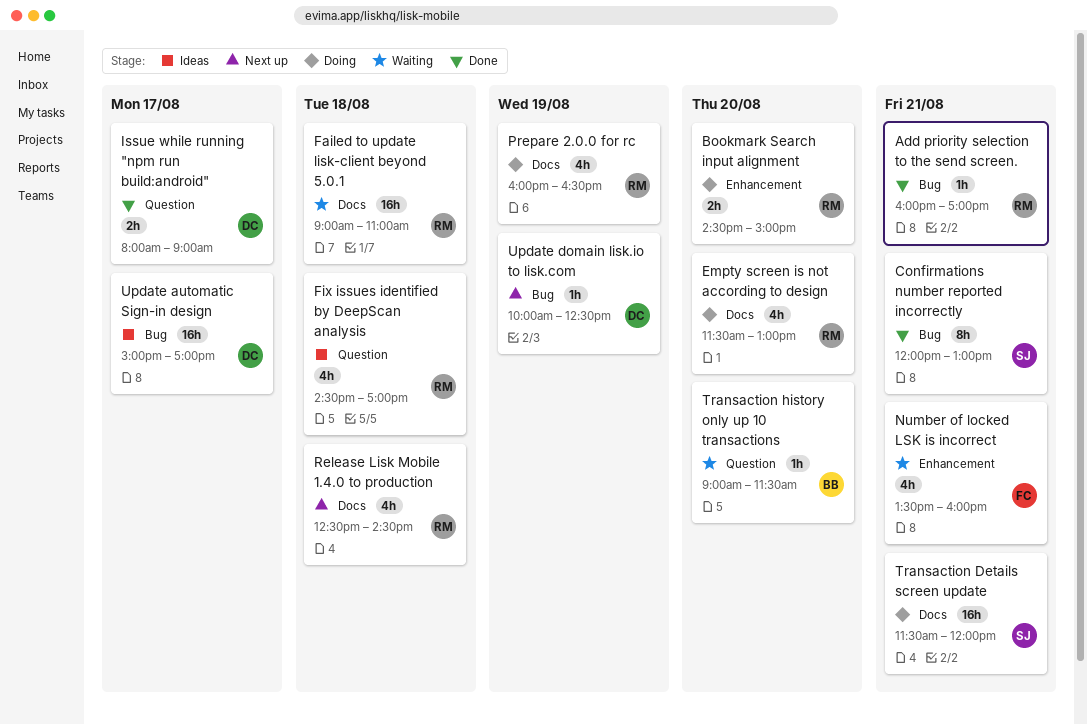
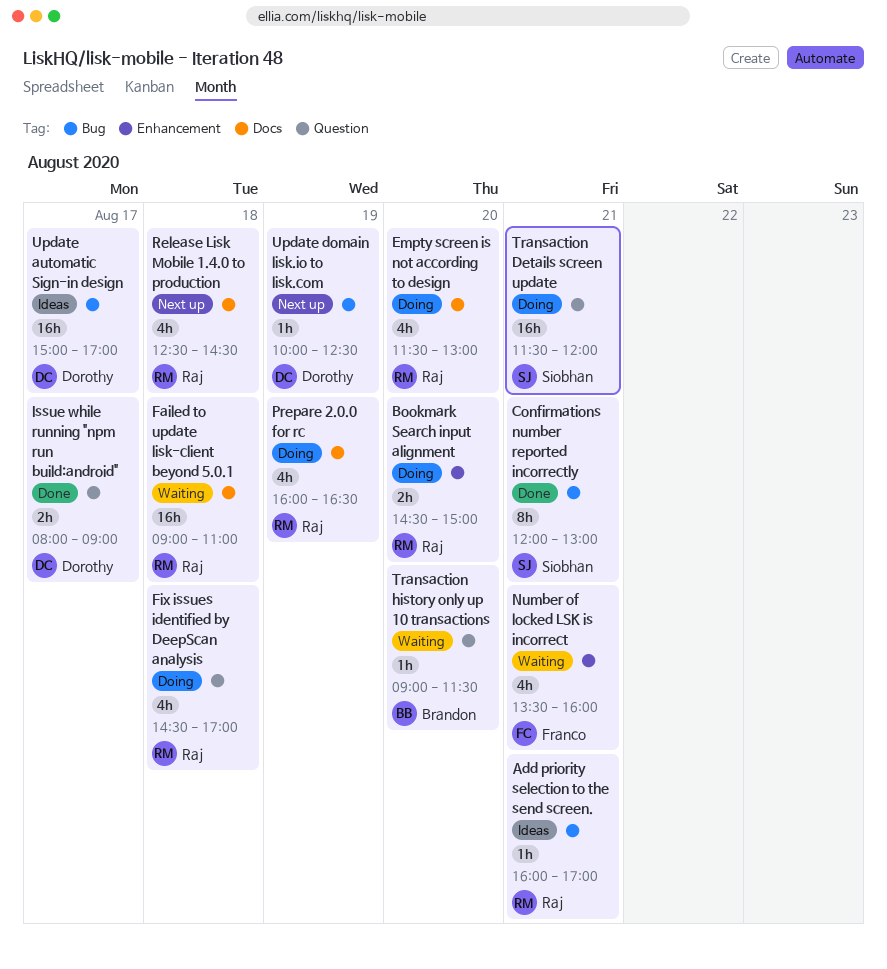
Add priority selection to the send screen., status: Done -> Ideas
Fix issues identified by DeepScan analysis, status: Ideas -> Doing
Transaction Details screen update, label: Docs -> Question

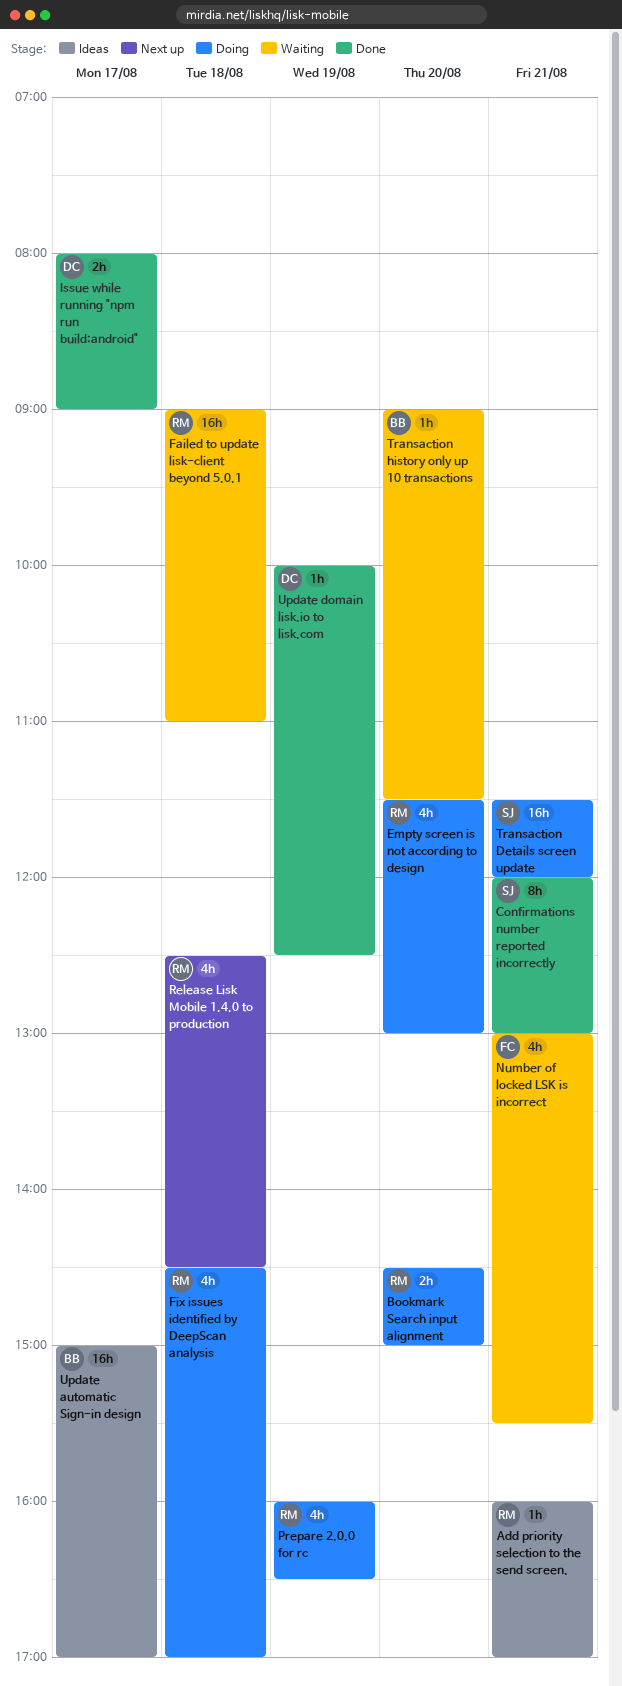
Number of locked LSK is incorrect, begins: 13:30 -> 13:00
Number of locked LSK is incorrect, ends: 16:00 -> 15:30
Update automatic Sign-in design, owner: Dorothy -> Brandon
Update domain lisk.io to lisk.com, status: Next up -> Done

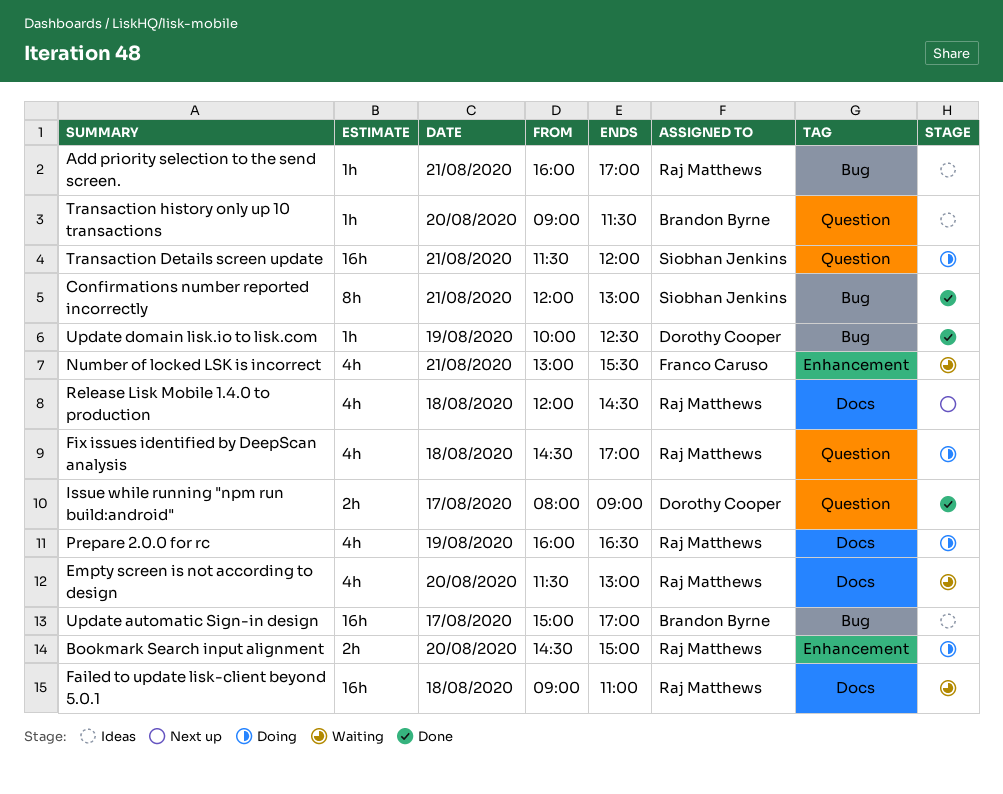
Empty screen is not according to design, status: Doing -> Waiting
Release Lisk Mobile 1.4.0 to production, begins: 12:30 -> 12:00
Transaction history only up 10 transactions, status: Waiting -> Ideas

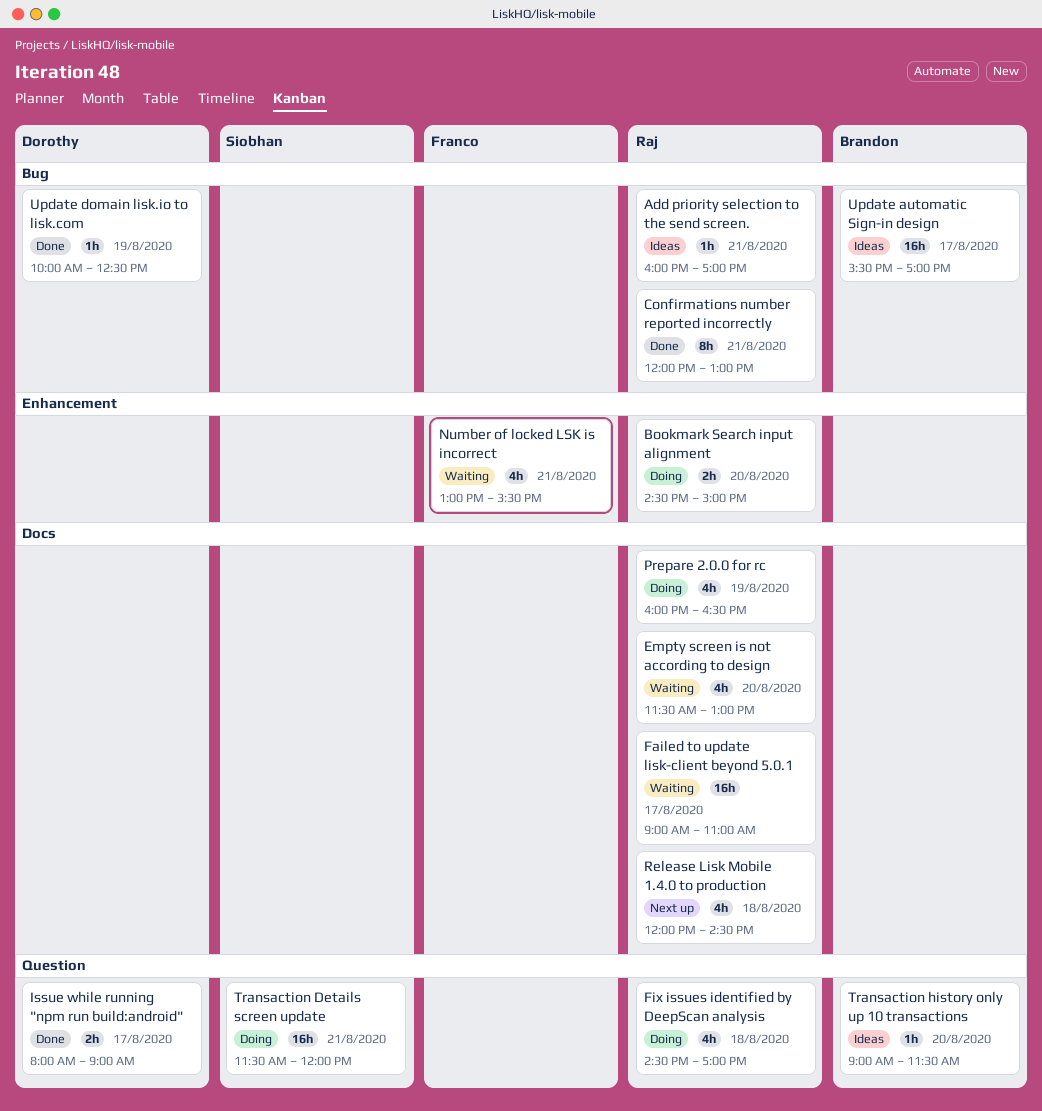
Confirmations number reported incorrectly, owner: Siobhan Jenkins -> Raj Matthews
Failed to update lisk-client beyond 5.0.1, day: Aug 18 -> Aug 17
Update automatic Sign-in design, begins: 15:00 -> 15:30

